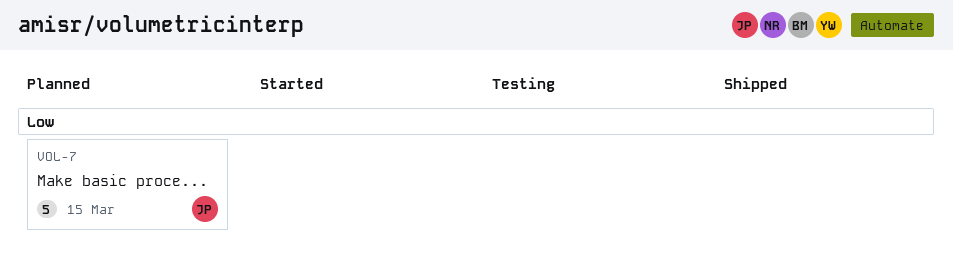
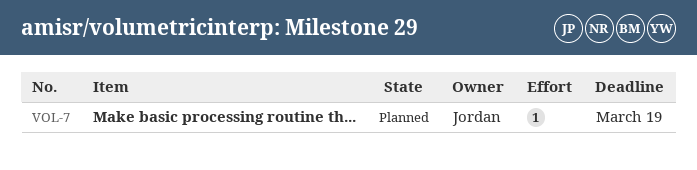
VOL-7, estimate: 5 -> 1
VOL-7, due: Mar 15 -> Mar 19

